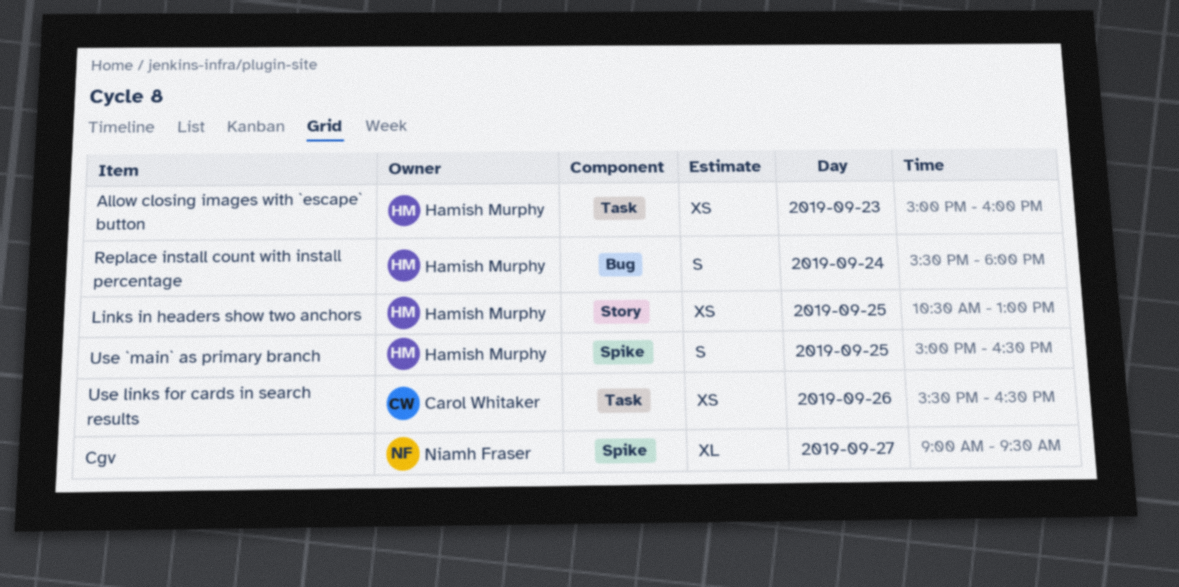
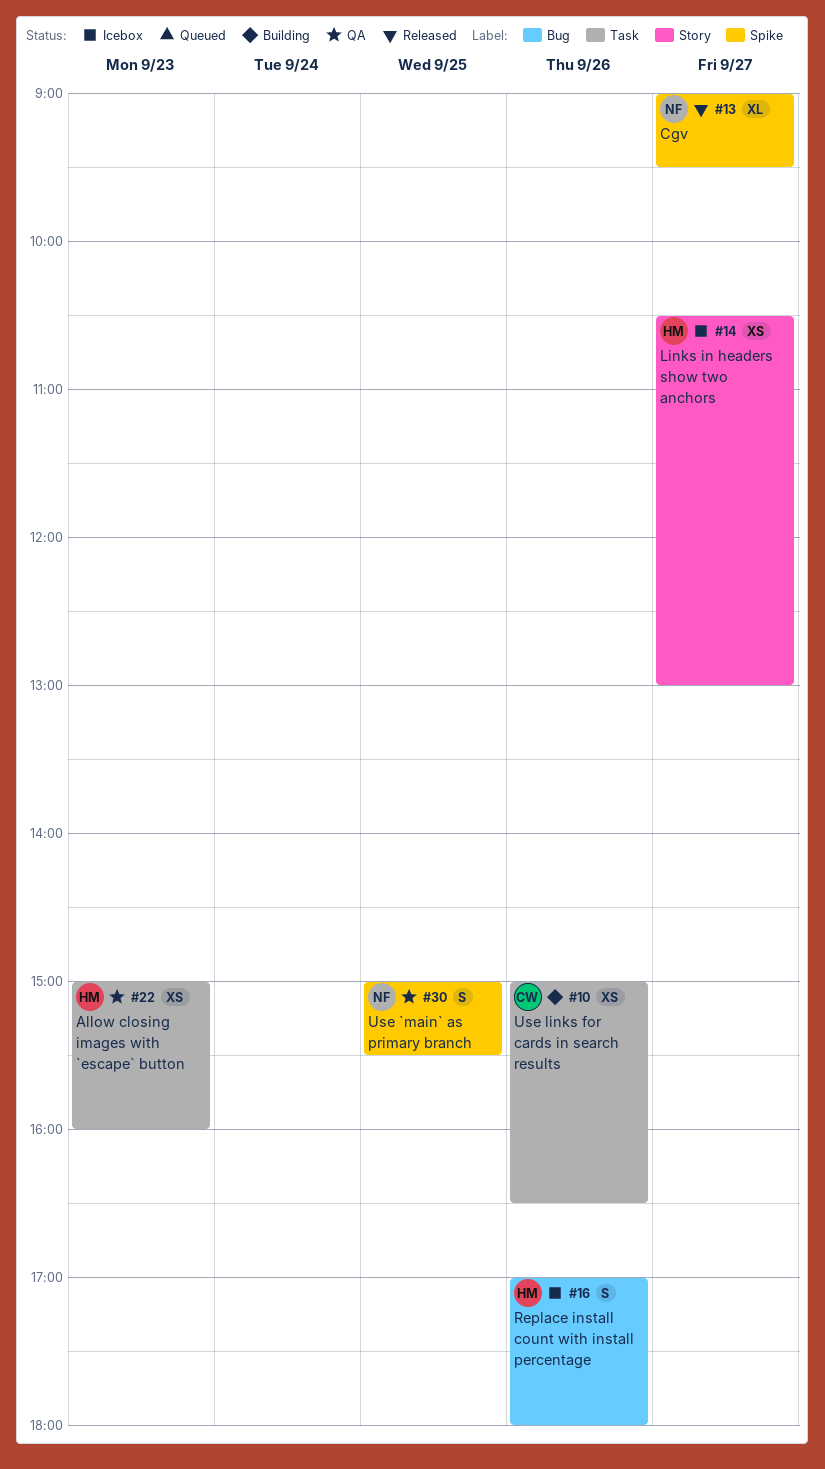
Links in headers show two anchors, day: Sep 25 -> Sep 27
Replace install count with install percentage, day: Sep 24 -> Sep 26
Replace install count with install percentage, begins: 15:30 -> 17:00
Use `main` as primary branch, owner: Hamish Murphy -> Niamh Fraser
Use `main` as primary branch, ends: 16:30 -> 15:30
Use links for cards in search results, begins: 15:30 -> 15:00

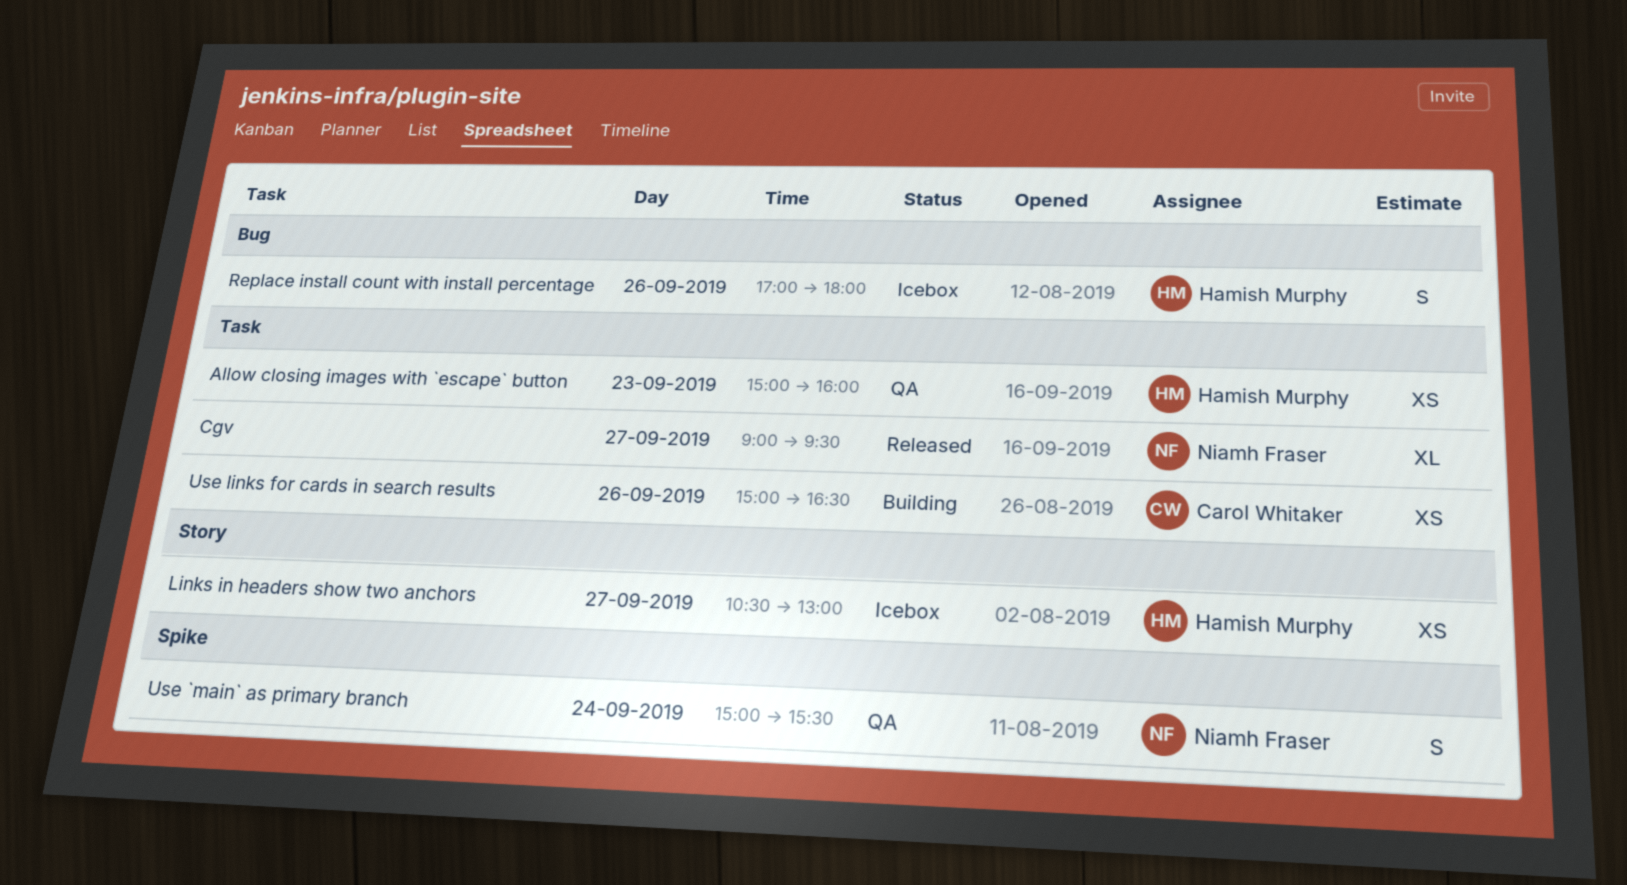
Cgv, label: Spike -> Task
Use `main` as primary branch, day: Sep 25 -> Sep 24

